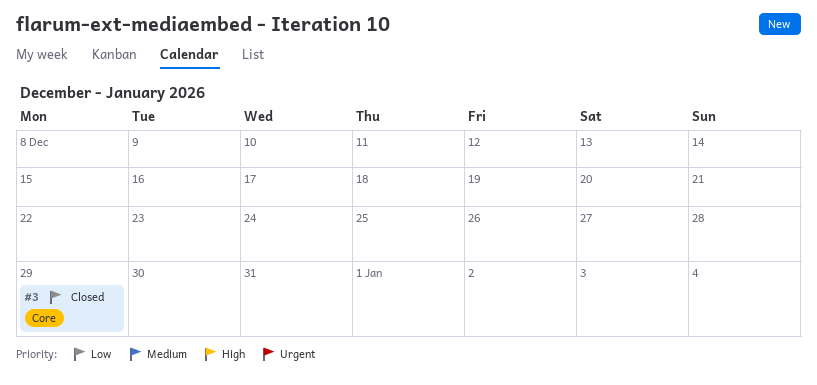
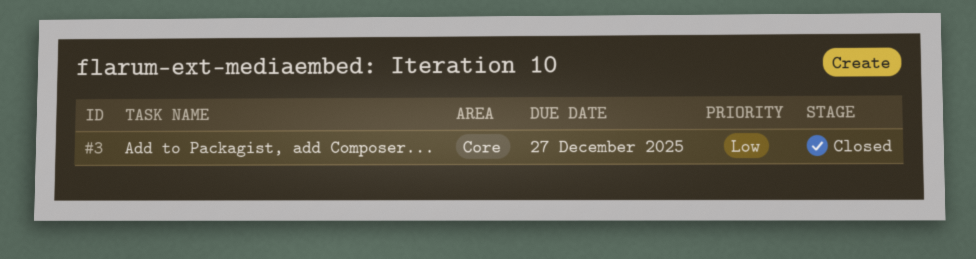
#3, due: Dec 29 -> Dec 27

